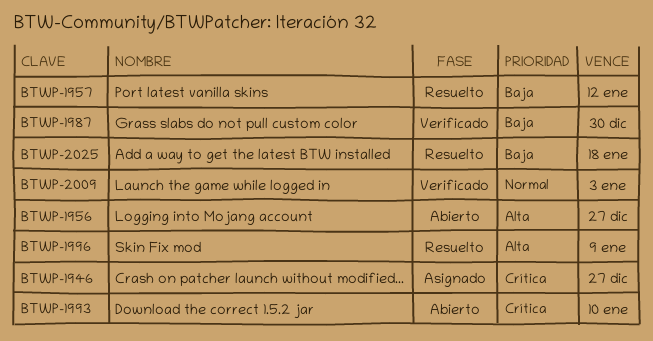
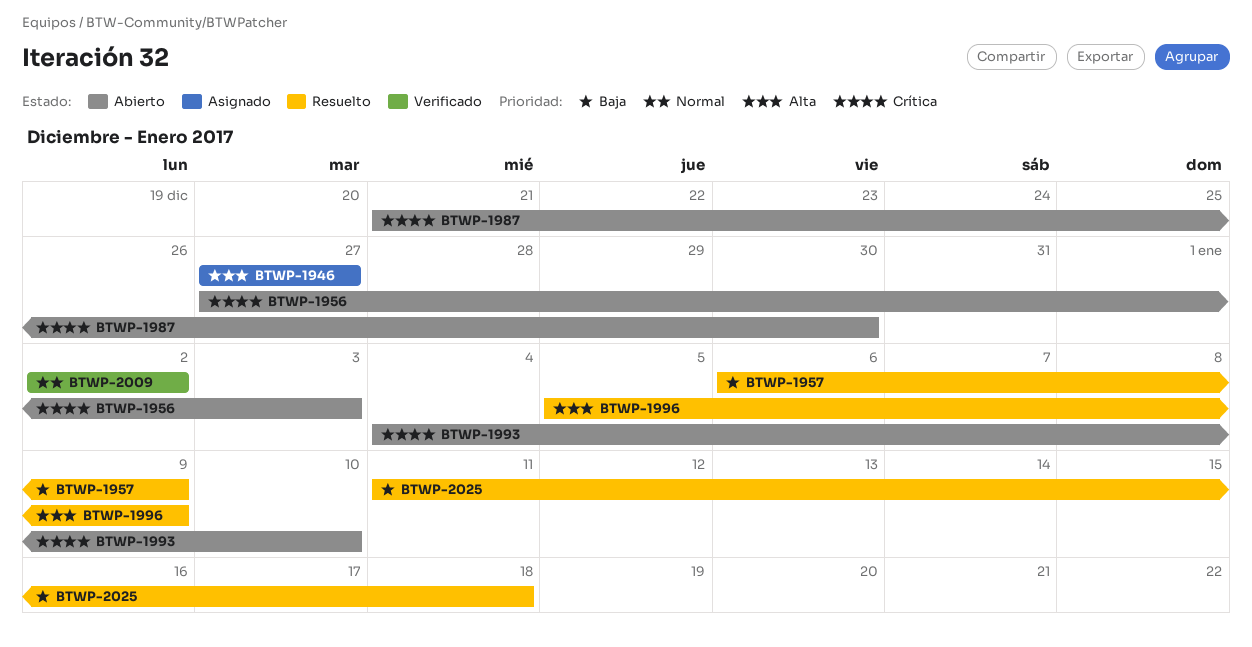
BTWP-1946, priority: Crítica -> Alta
BTWP-1956, priority: Alta -> Crítica
BTWP-1956, due: Dec 27 -> Jan 3
BTWP-1957, due: Jan 12 -> Jan 9
BTWP-1987, status: Verificado -> Abierto
BTWP-1987, priority: Baja -> Crítica
BTWP-2009, due: Jan 3 -> Jan 2

